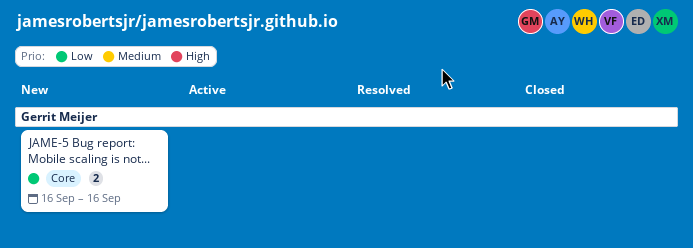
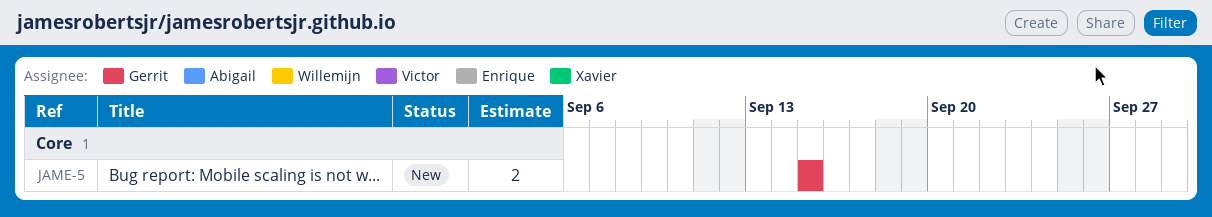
JAME-5, start: Sep 16 -> Sep 15
JAME-5, due: Sep 16 -> Sep 15

